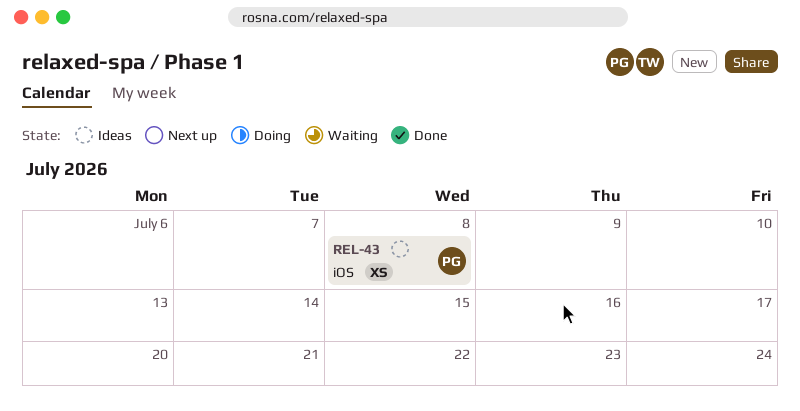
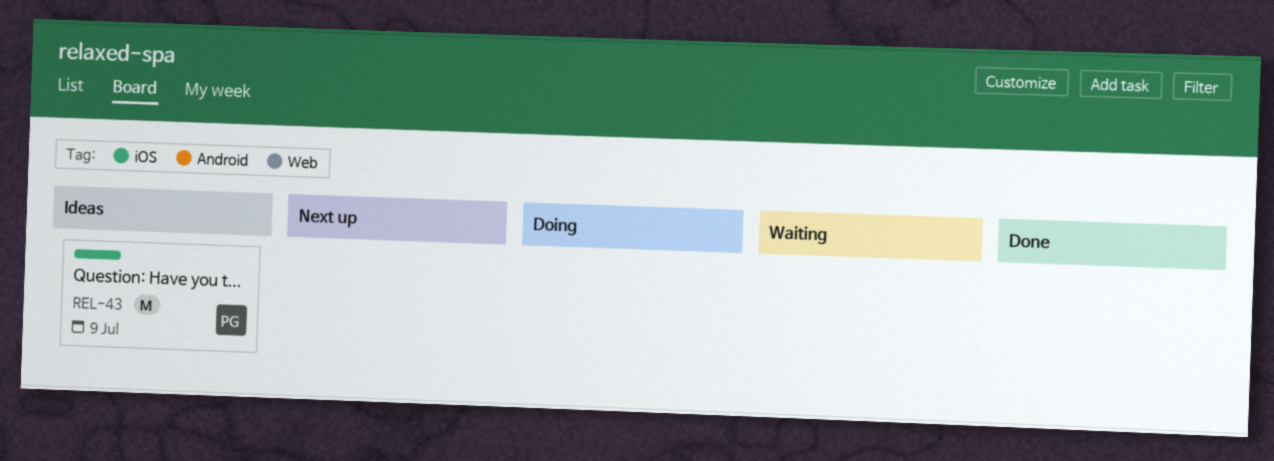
REL-43, estimate: XS -> M
REL-43, due: Jul 8 -> Jul 9

